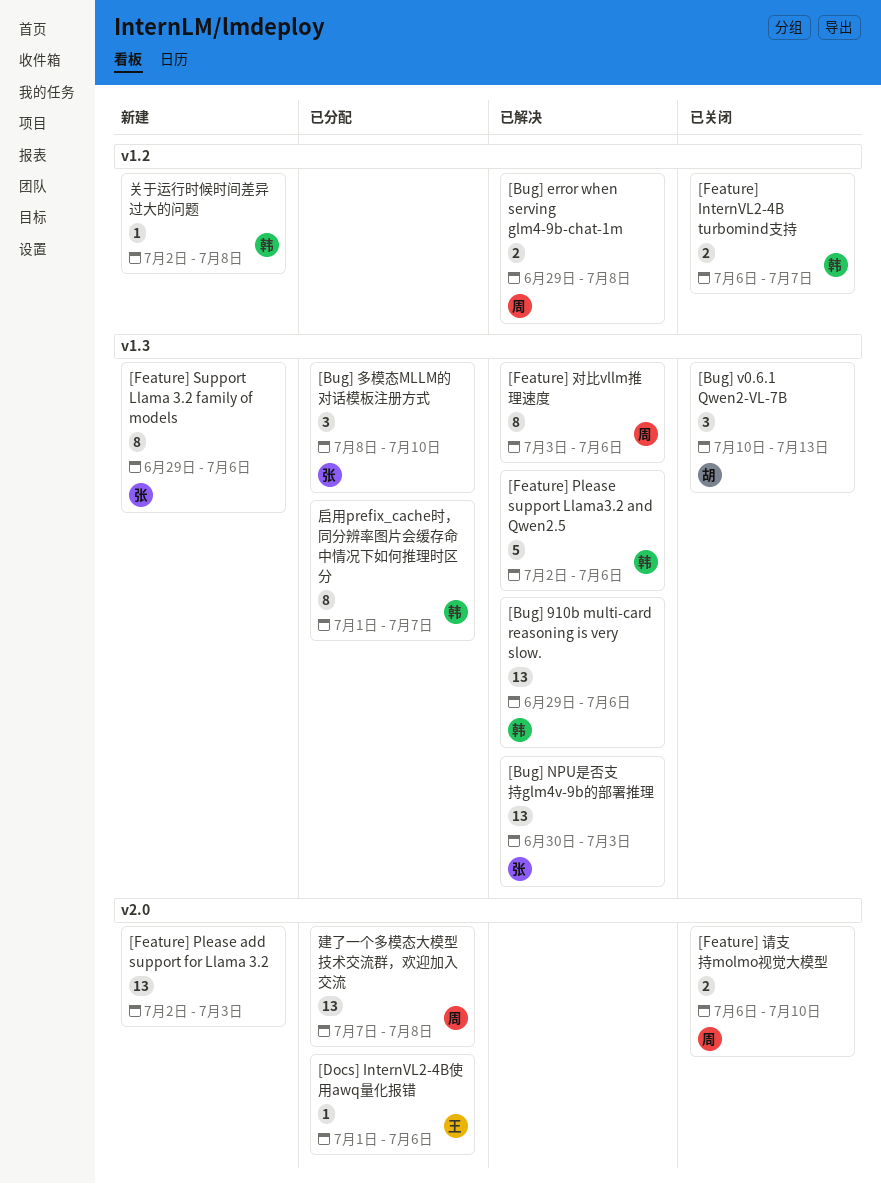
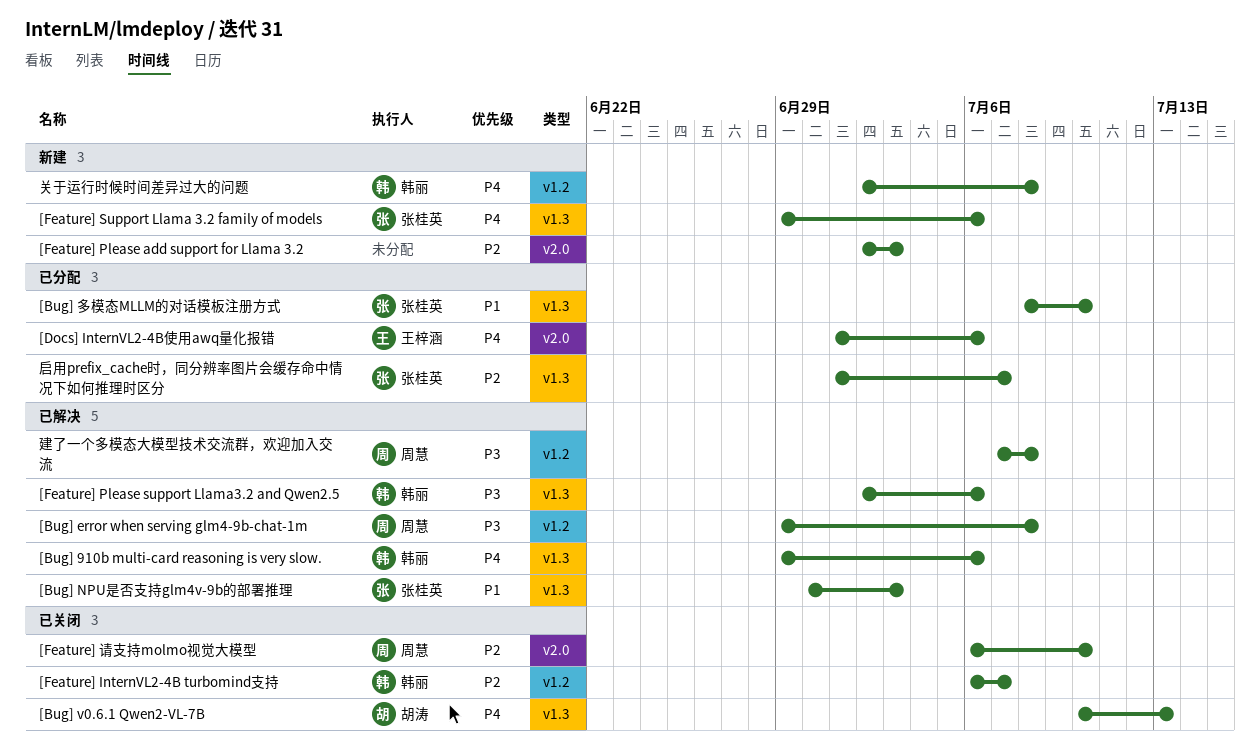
[Feature] 对比vllm推理速度: present -> none
启用prefix_cache时，同分辨率图片会缓存命中情况下如何推理时区分, owner: 韩丽 -> 张桂英
建了一个多模态大模型技术交流群，欢迎加入交流, status: 已分配 -> 已解决
建了一个多模态大模型技术交流群，欢迎加入交流, label: v2.0 -> v1.2

